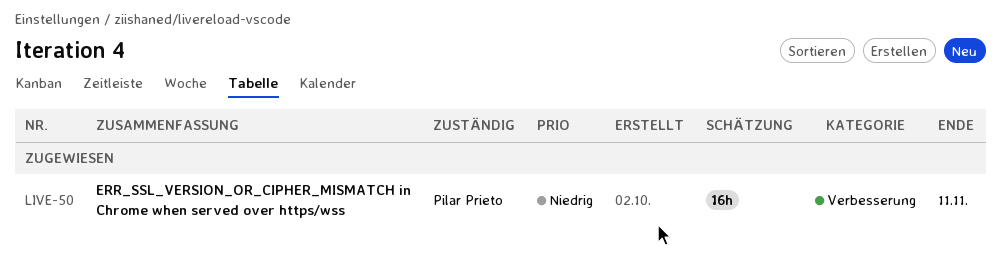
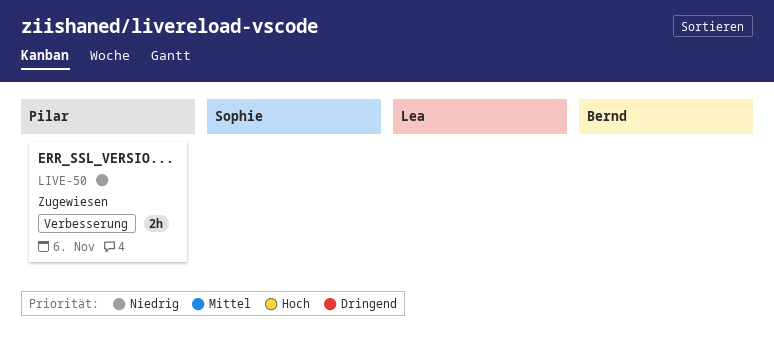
LIVE-50, estimate: 16h -> 2h
LIVE-50, due: Nov 11 -> Nov 6

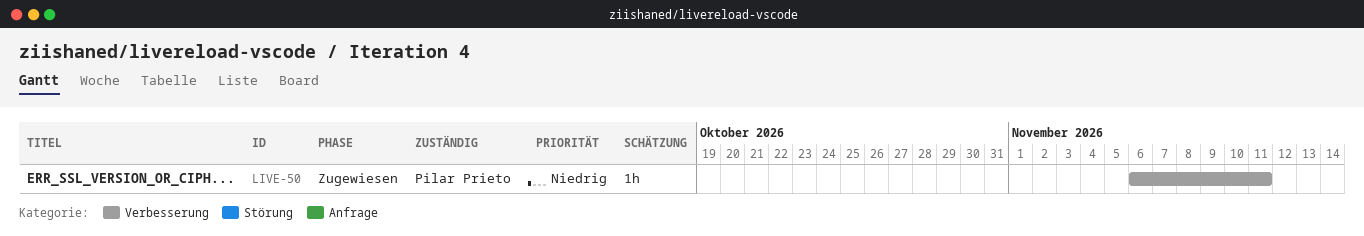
LIVE-50, estimate: 2h -> 1h
LIVE-50, due: Nov 6 -> Nov 11

